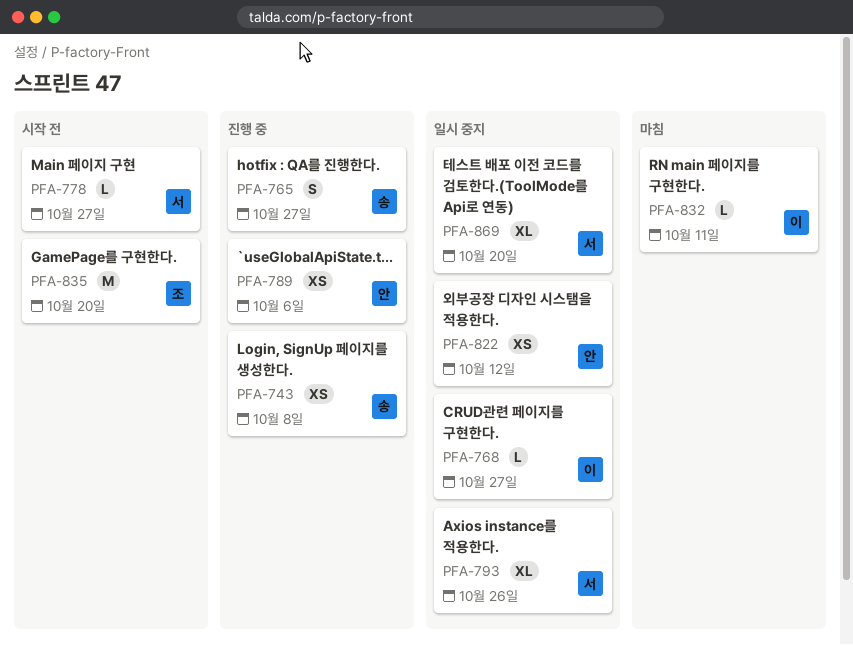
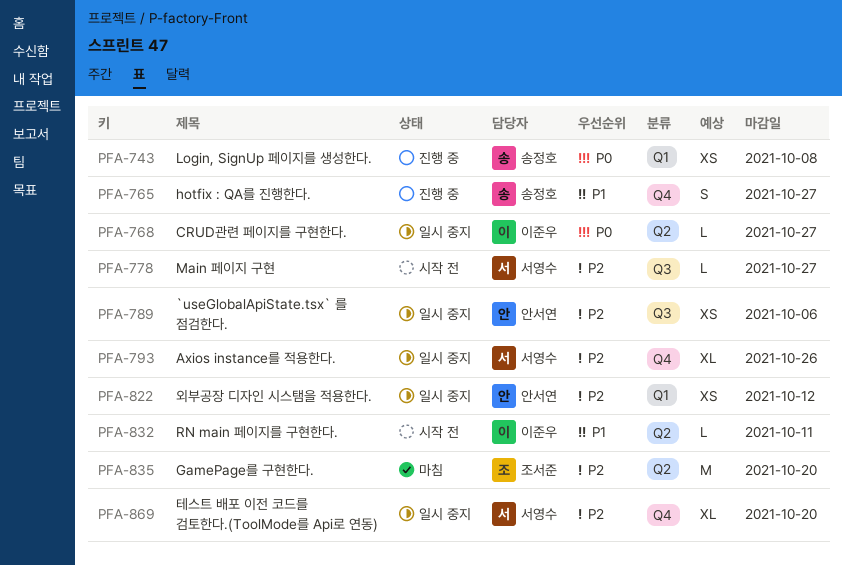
PFA-789, status: 진행 중 -> 일시 중지
PFA-832, status: 마침 -> 시작 전
PFA-835, status: 시작 전 -> 마침

